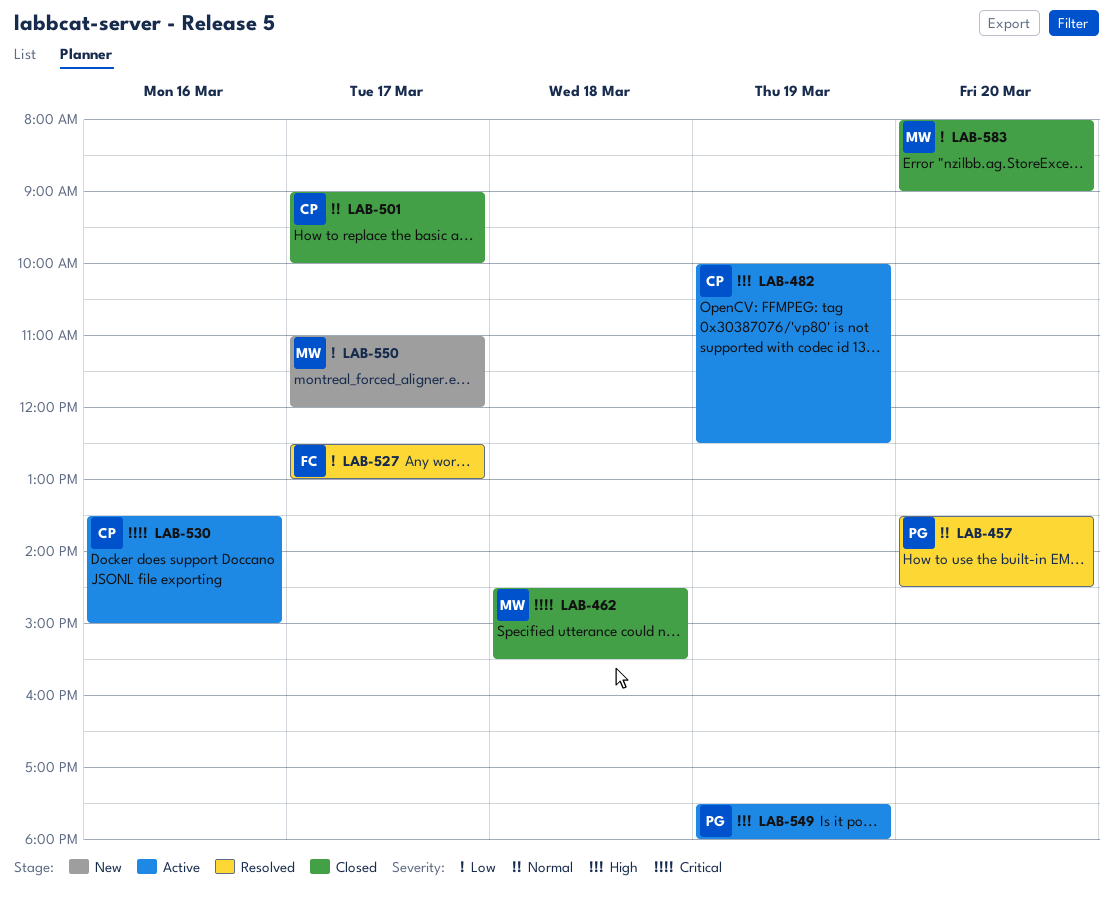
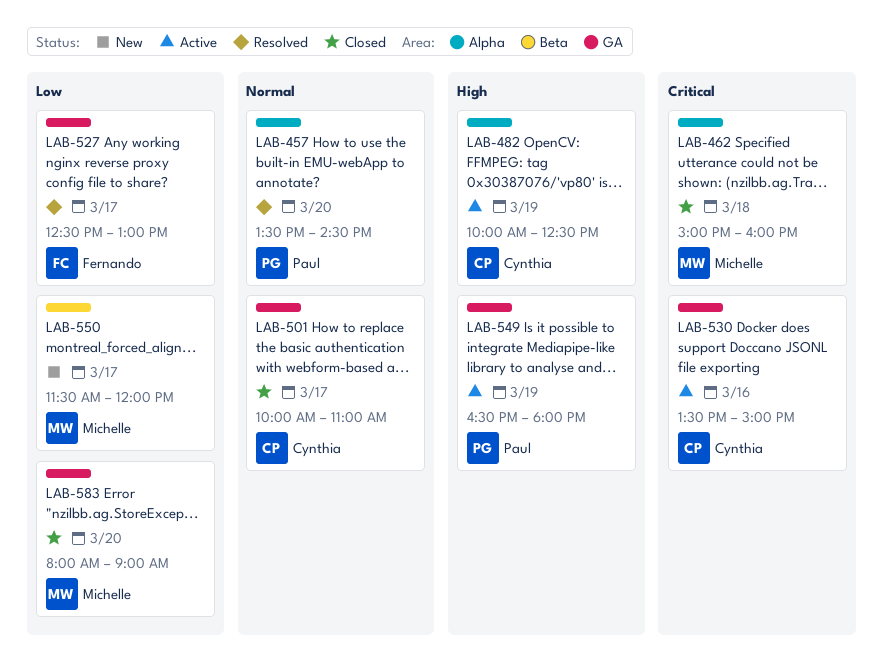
LAB-462, begins: 14:30 -> 15:00
LAB-462, ends: 15:30 -> 16:00
LAB-501, begins: 09:00 -> 10:00
LAB-501, ends: 10:00 -> 11:00
LAB-549, begins: 17:30 -> 16:30
LAB-550, begins: 11:00 -> 11:30

